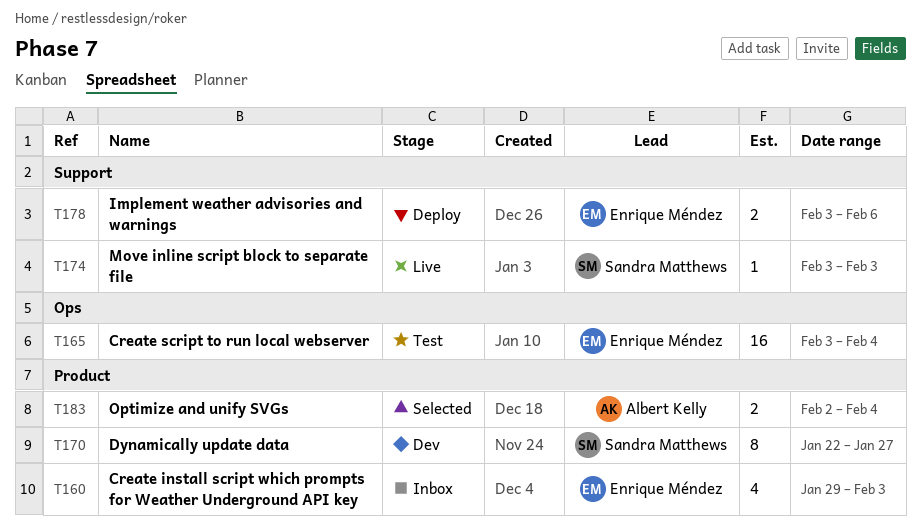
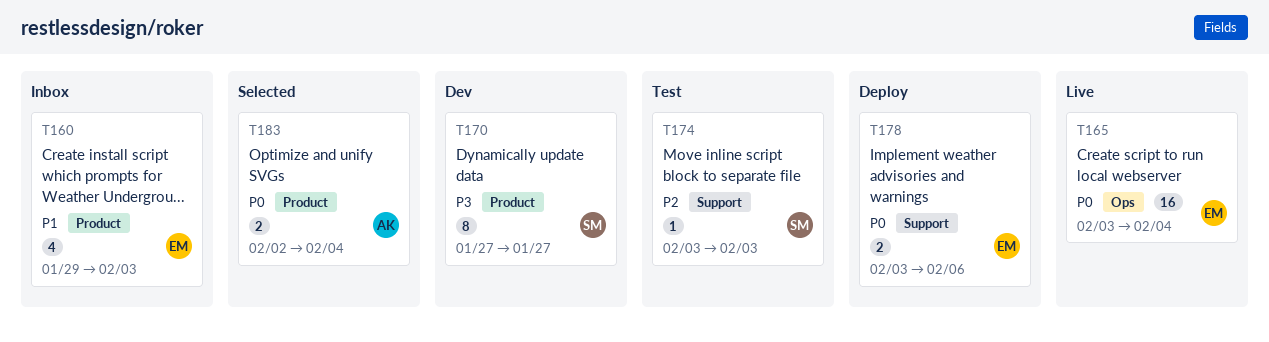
T165, status: Test -> Live
T170, start: Jan 22 -> Jan 27
T174, status: Live -> Test

